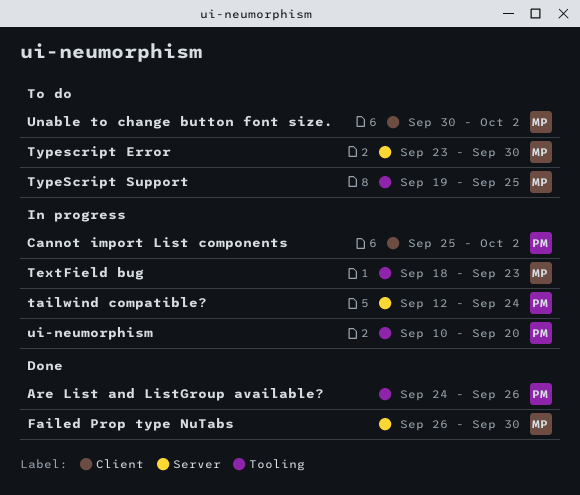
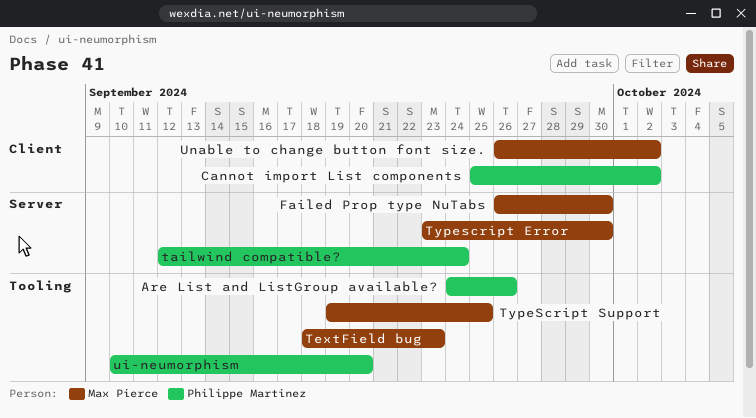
Unable to change button font size., start: Sep 30 -> Sep 26

